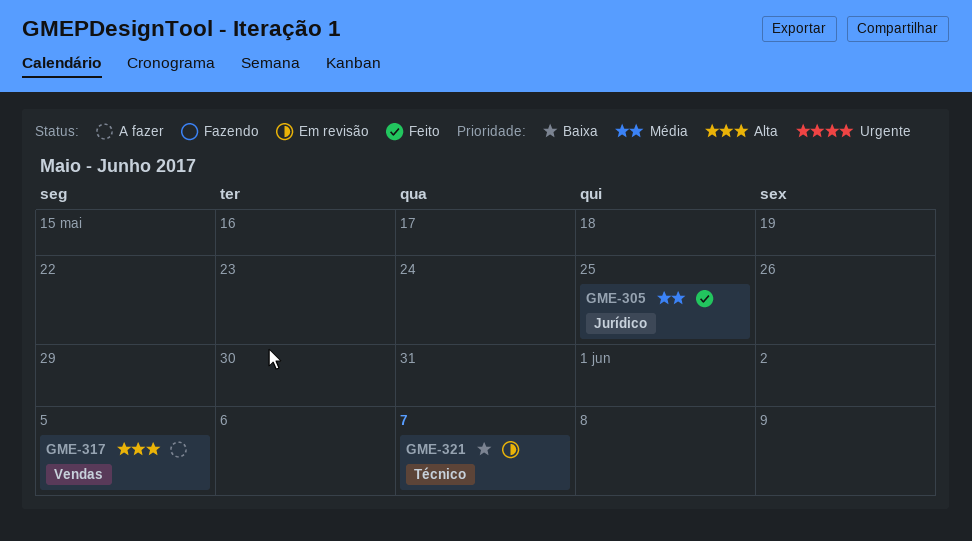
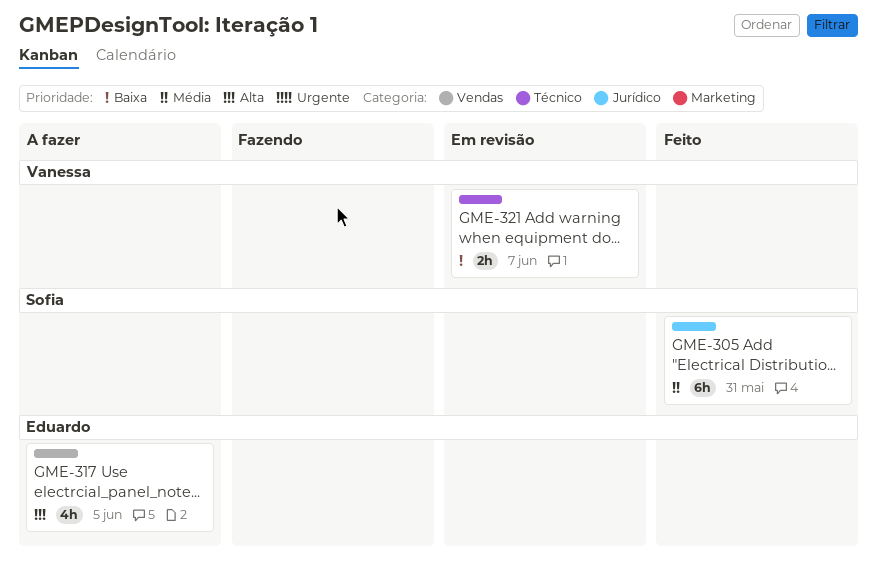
GME-305, due: May 25 -> May 31

